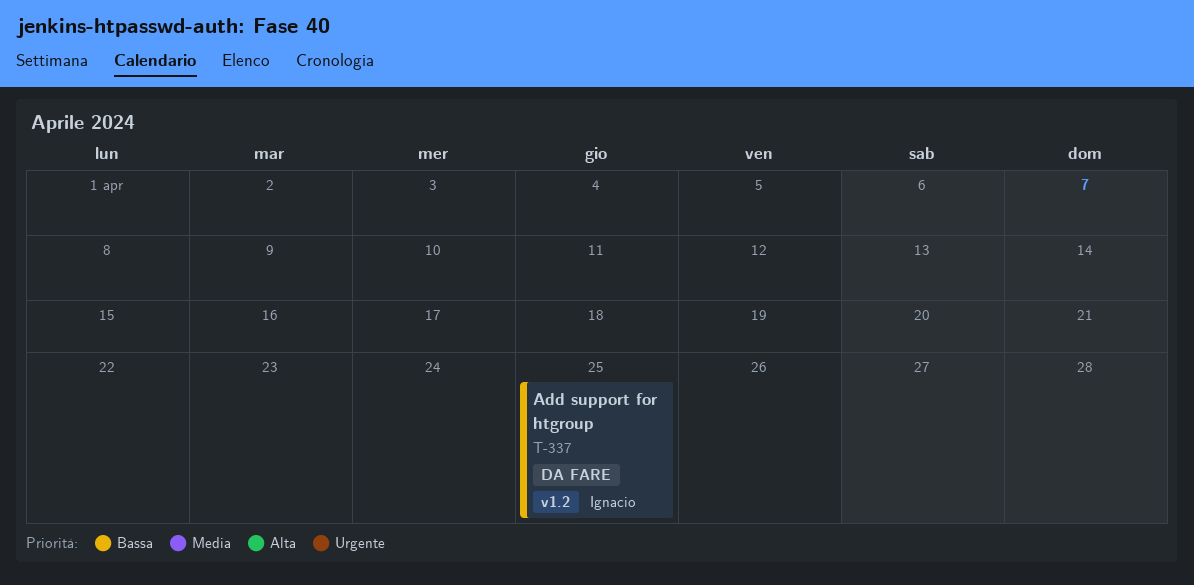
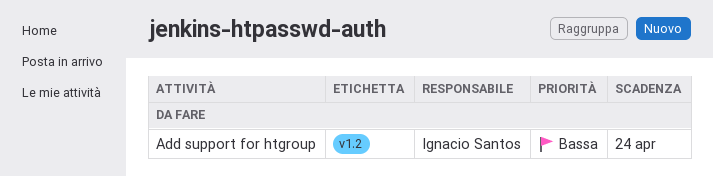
Add support for htgroup, due: Apr 25 -> Apr 24

